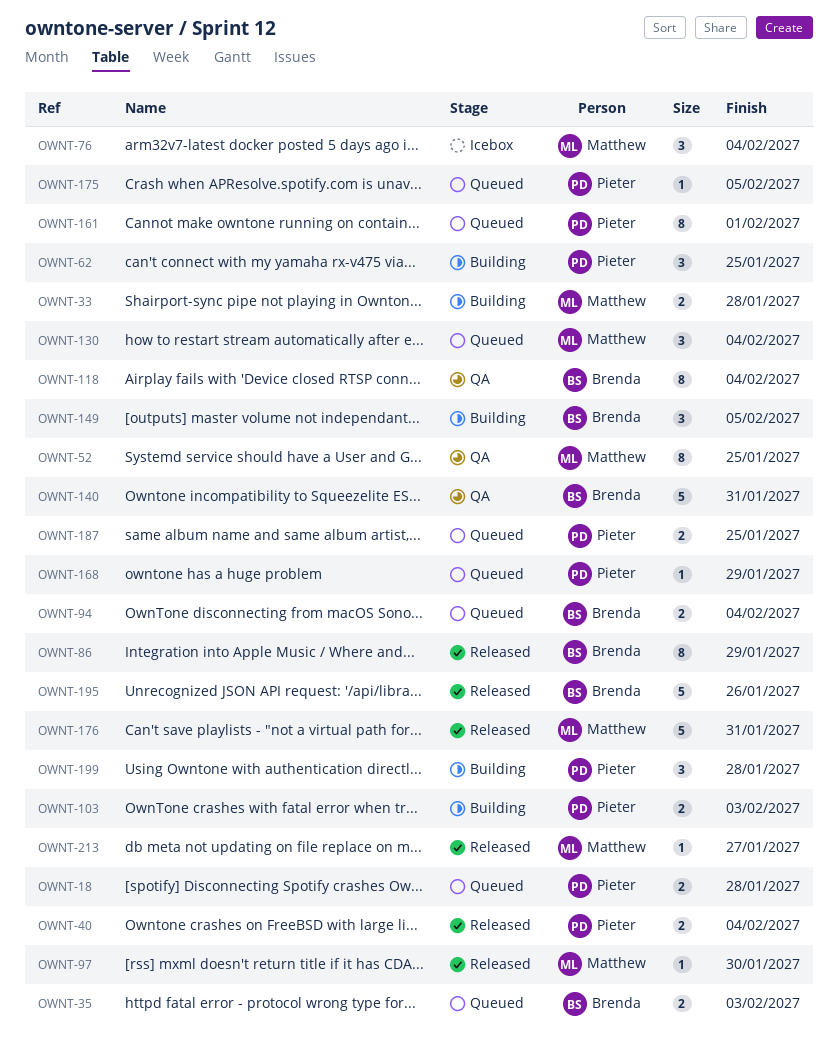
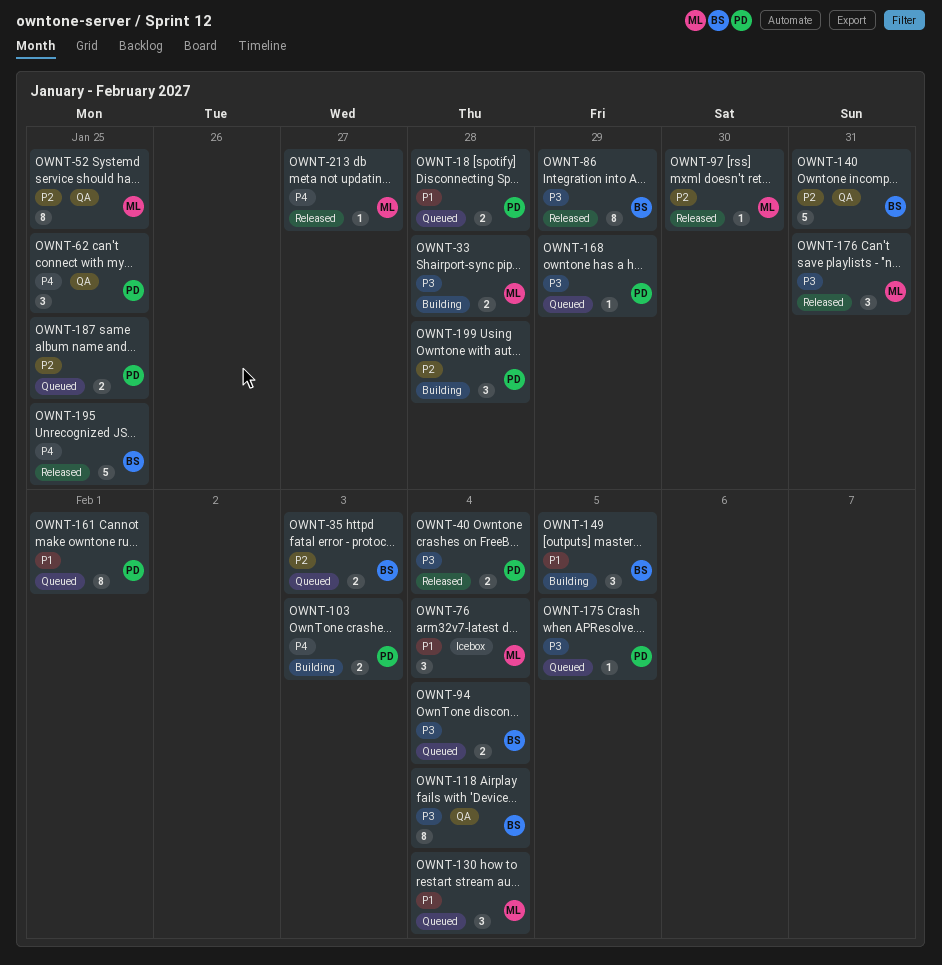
OWNT-62, status: Building -> QA
OWNT-176, estimate: 5 -> 3
OWNT-195, due: Jan 26 -> Jan 25

